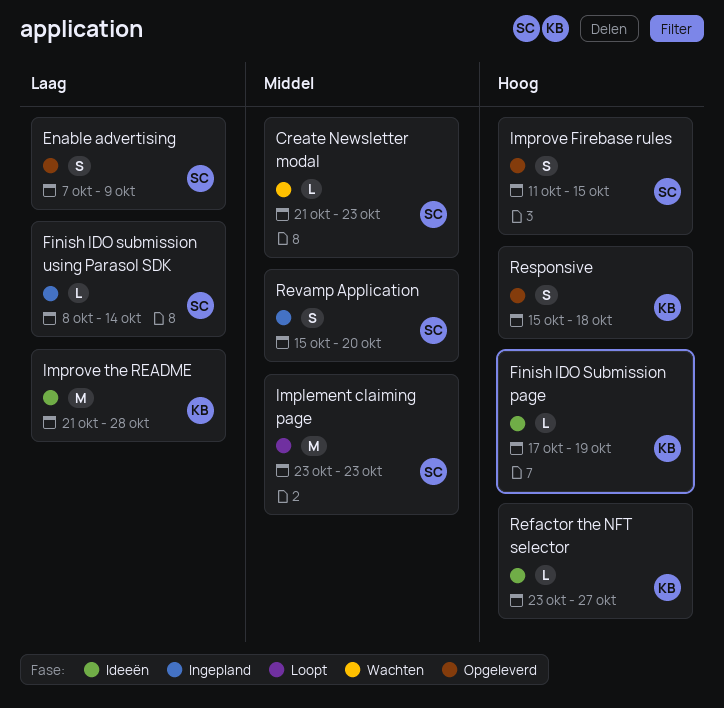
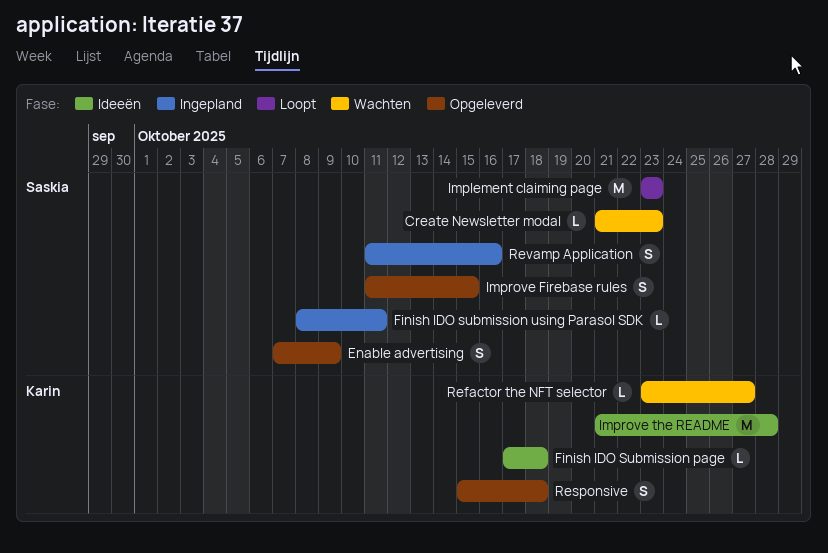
Finish IDO Submission page, due: Oct 19 -> Oct 18
Finish IDO submission using Parasol SDK, due: Oct 14 -> Oct 11
Refactor the NFT selector, status: Ideeën -> Wachten
Revamp Application, start: Oct 15 -> Oct 11
Revamp Application, due: Oct 20 -> Oct 16

